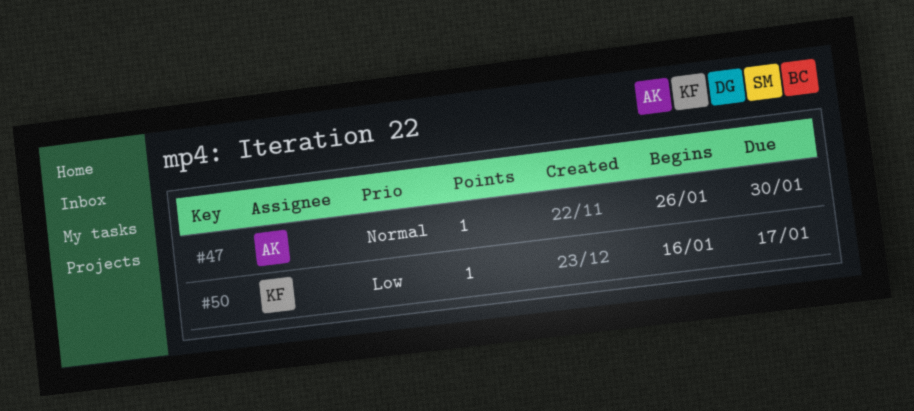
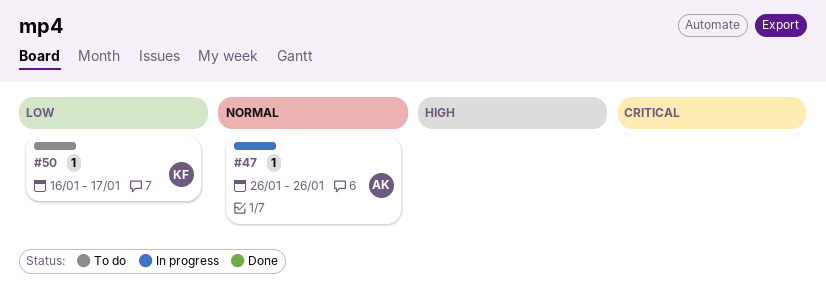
#47, due: Jan 30 -> Jan 26

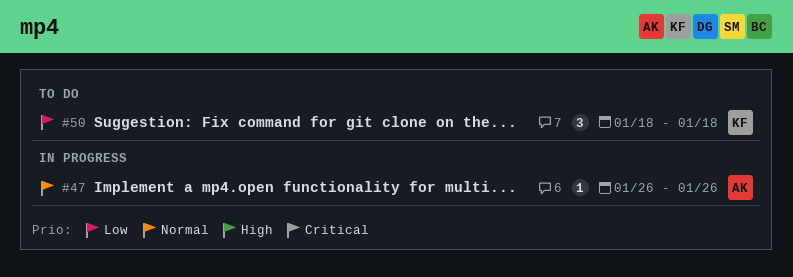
#50, estimate: 1 -> 3
#50, start: Jan 16 -> Jan 18
#50, due: Jan 17 -> Jan 18

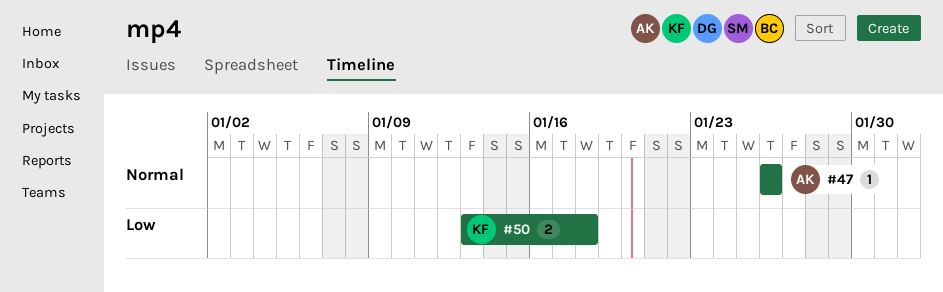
#50, estimate: 3 -> 2
#50, start: Jan 18 -> Jan 13

